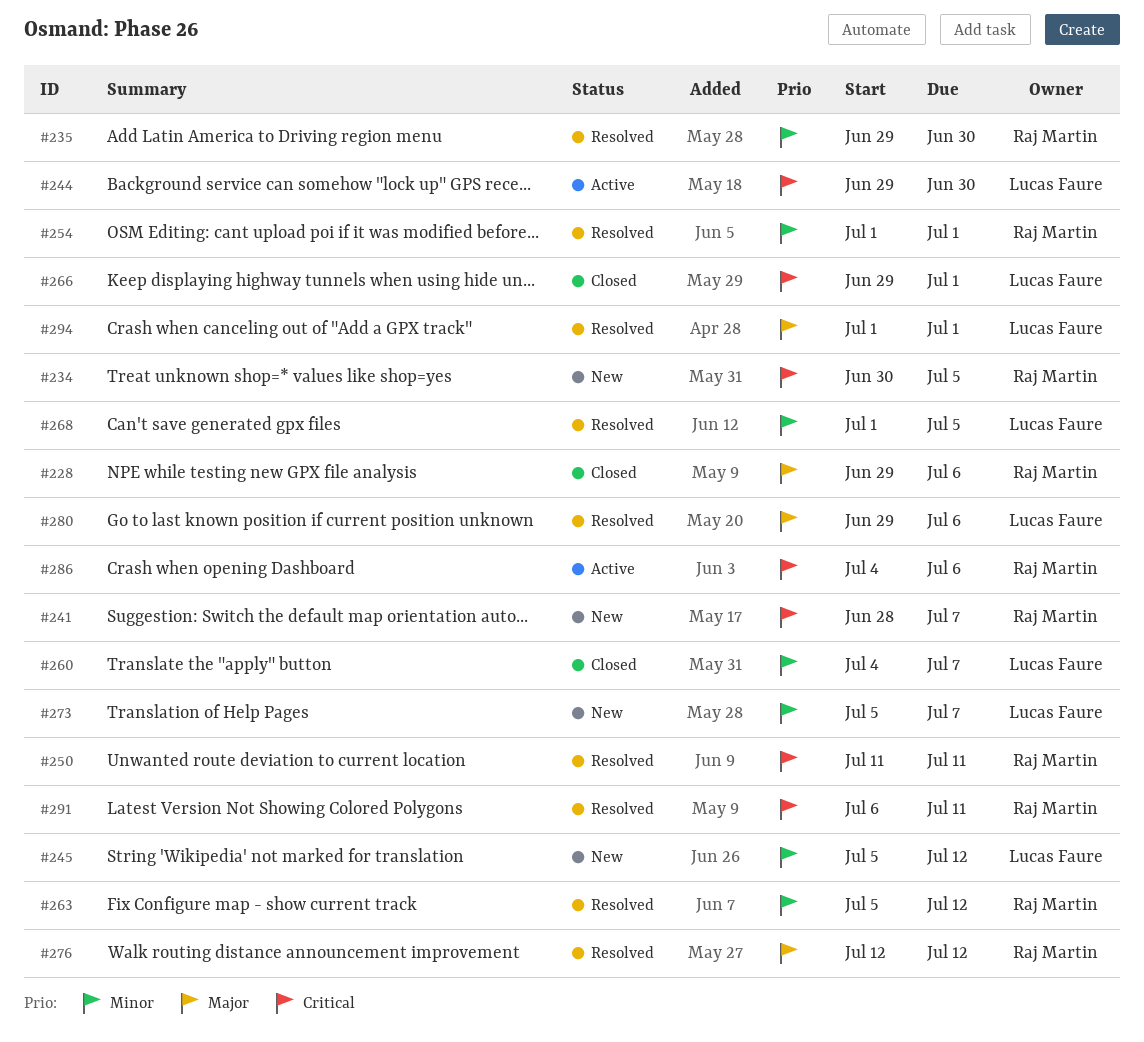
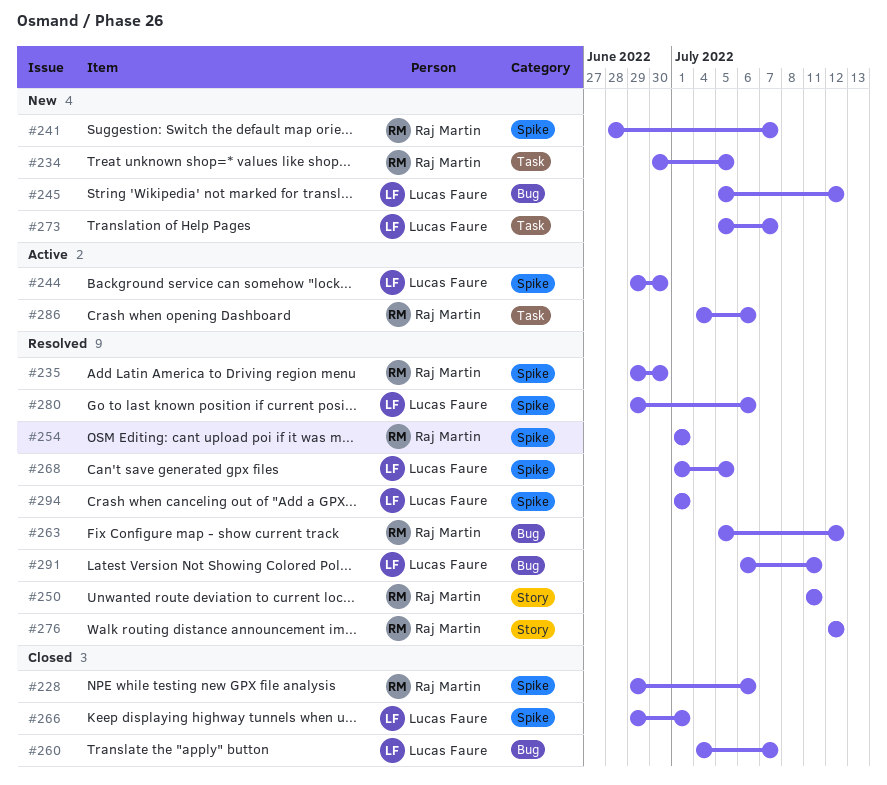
#291, owner: Raj Martin -> Lucas Faure

